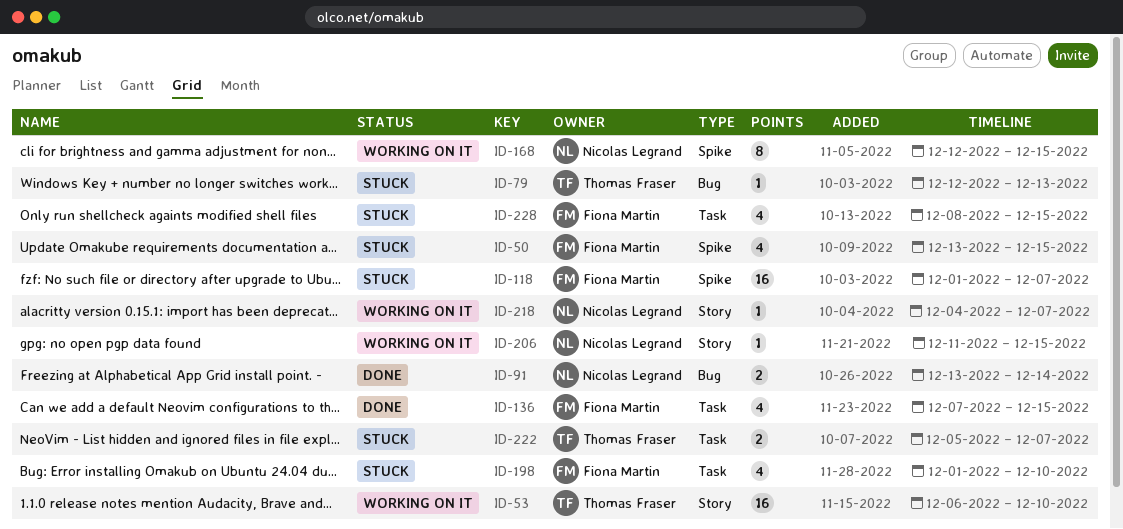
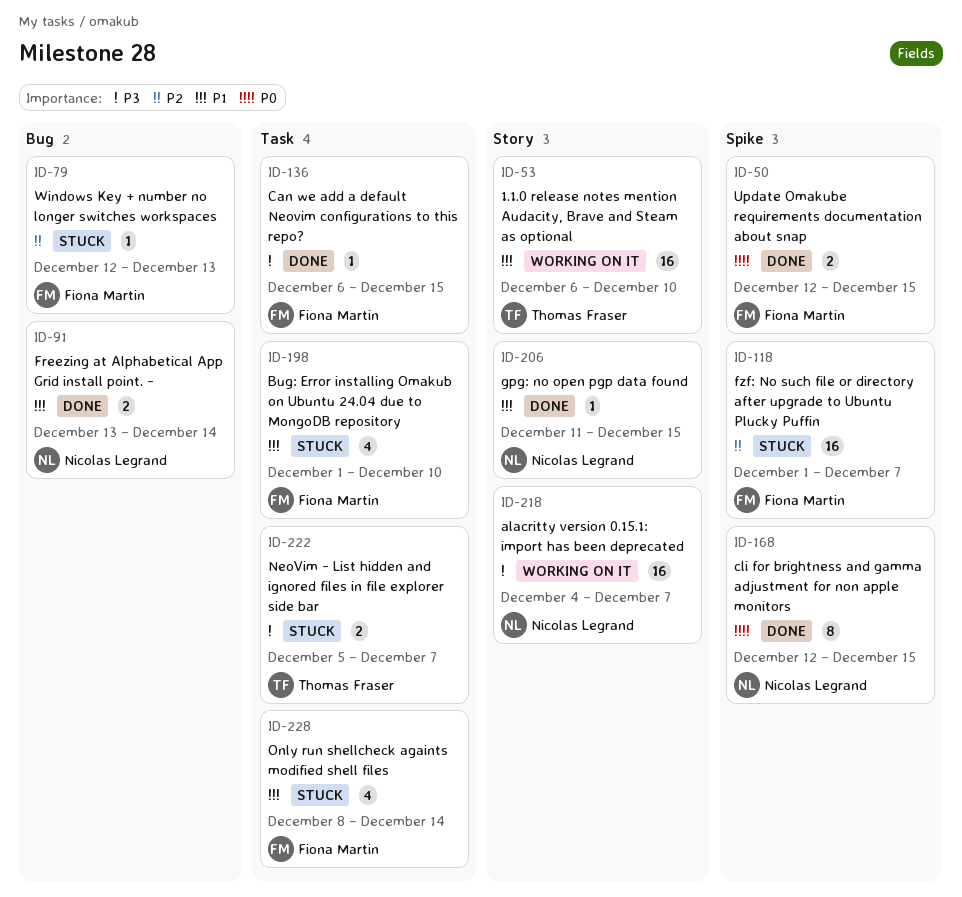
ID-50, status: Stuck -> Done
ID-50, estimate: 4 -> 2
ID-50, start: Dec 13 -> Dec 12
ID-79, owner: Thomas Fraser -> Fiona Martin
ID-136, estimate: 4 -> 1
ID-136, start: Dec 7 -> Dec 6
ID-168, status: Working on it -> Done
ID-206, status: Working on it -> Done
ID-218, estimate: 1 -> 16
ID-228, due: Dec 15 -> Dec 14

